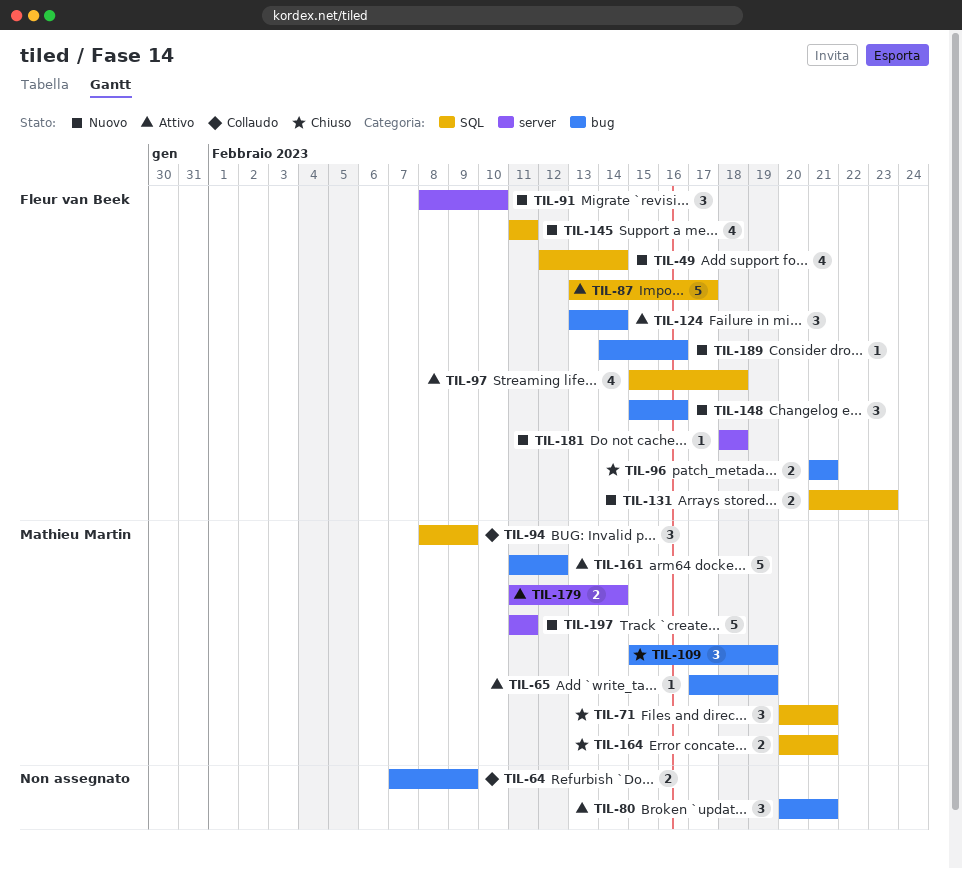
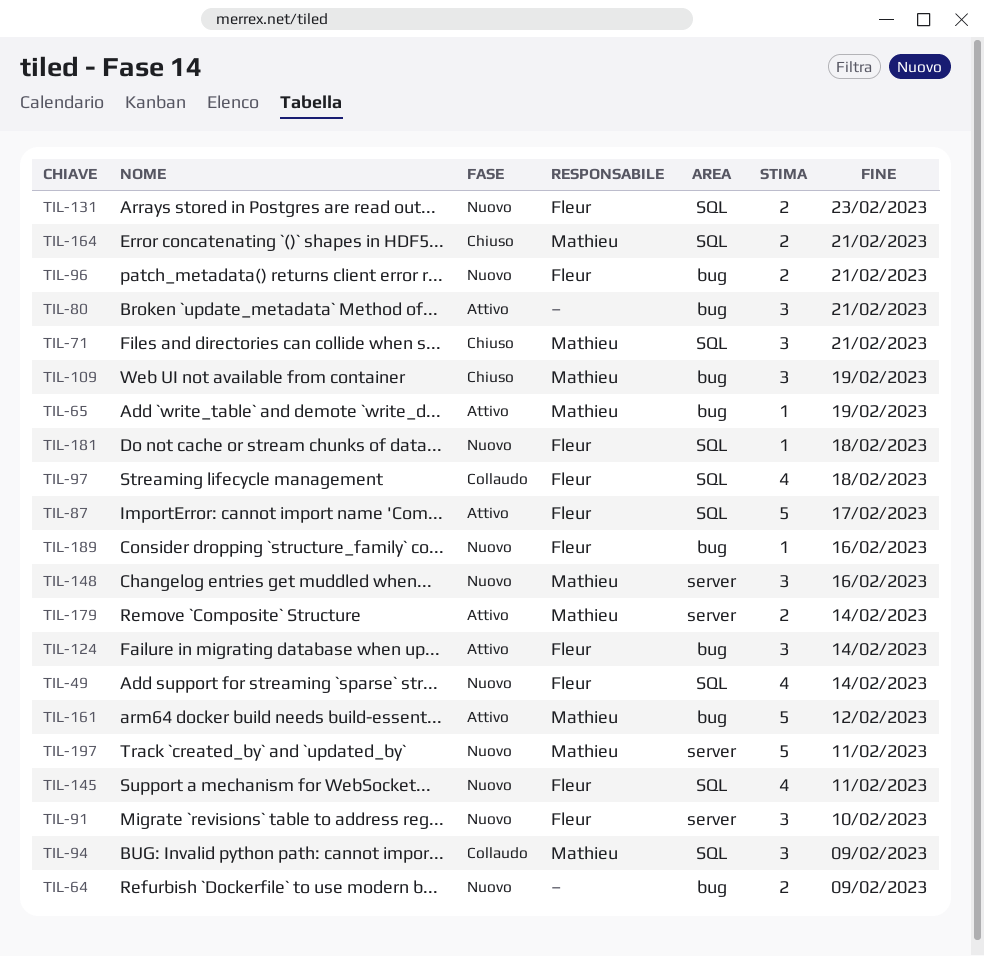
TIL-64, status: Collaudo -> Nuovo
TIL-96, status: Chiuso -> Nuovo
TIL-97, status: Attivo -> Collaudo
TIL-148, owner: Fleur van Beek -> Mathieu Martin
TIL-148, label: bug -> server
TIL-181, label: server -> SQL

